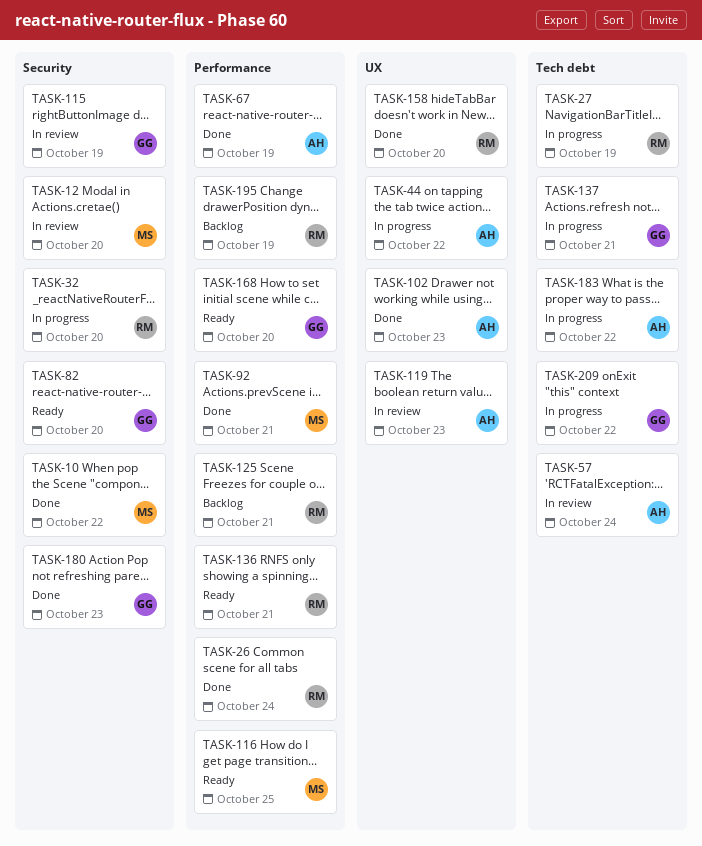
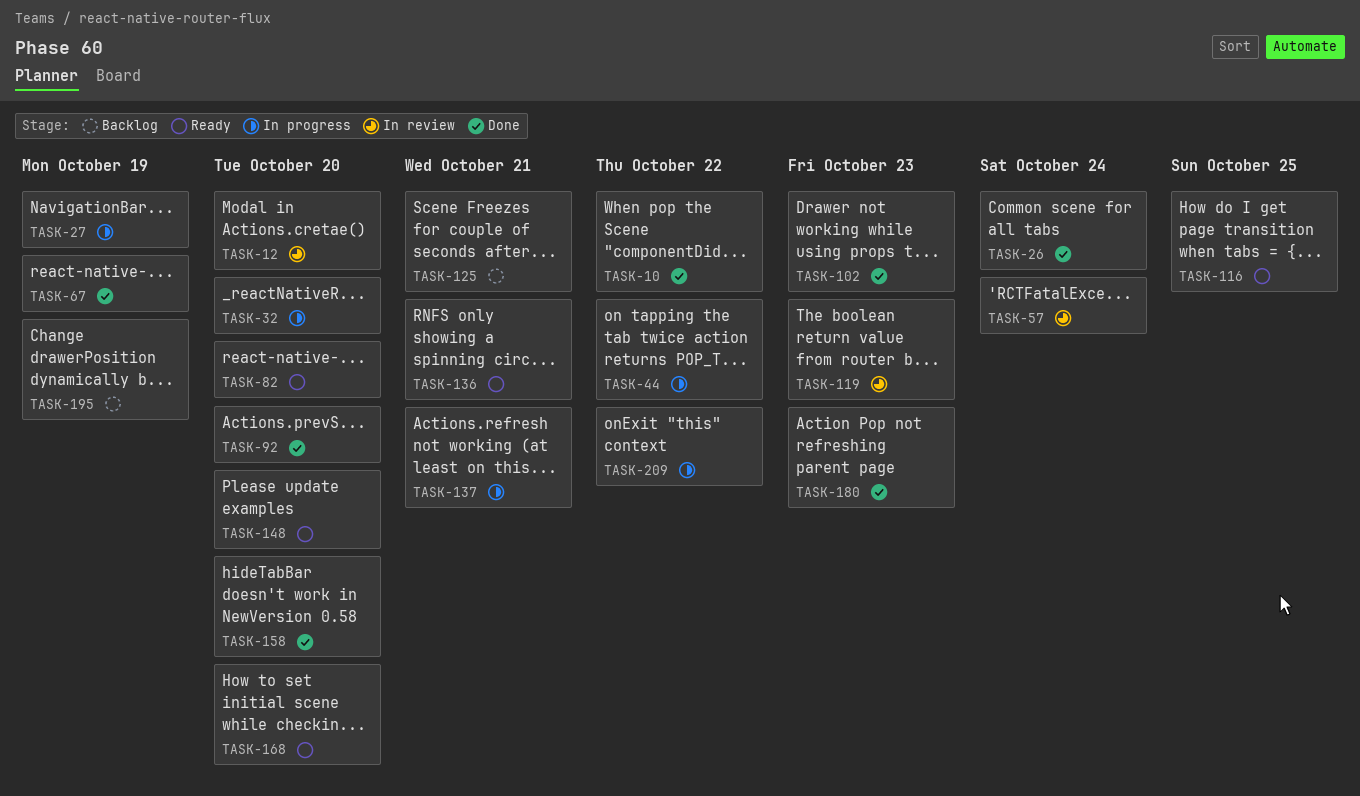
TASK-92, due: Oct 21 -> Oct 20
TASK-115: present -> none
TASK-148: none -> present
TASK-183: present -> none

